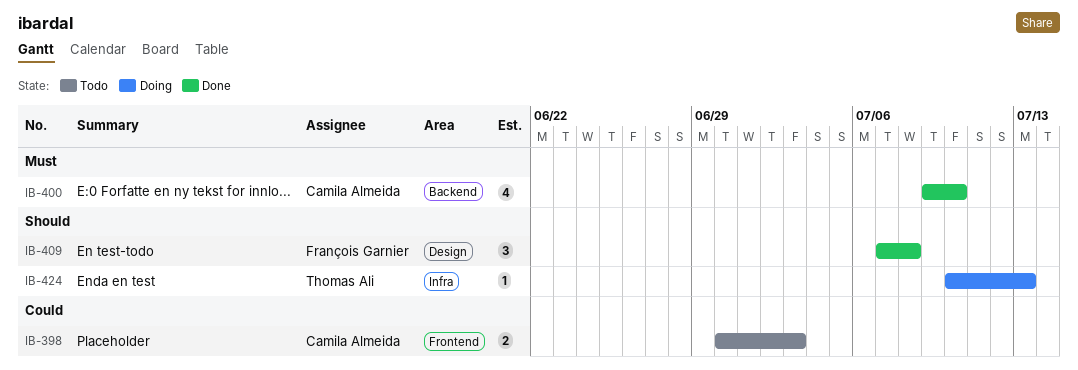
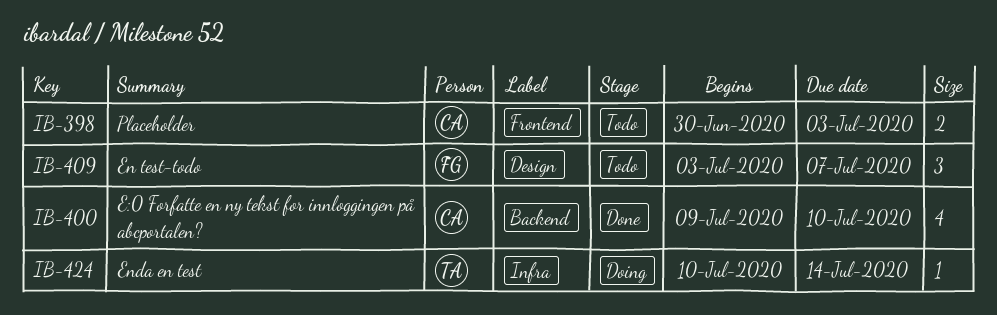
IB-409, status: Done -> Todo
IB-409, start: Jul 7 -> Jul 3
IB-409, due: Jul 8 -> Jul 7
IB-424, due: Jul 13 -> Jul 14

